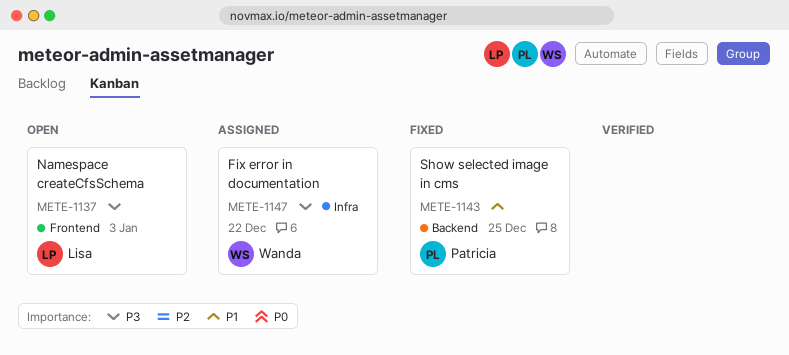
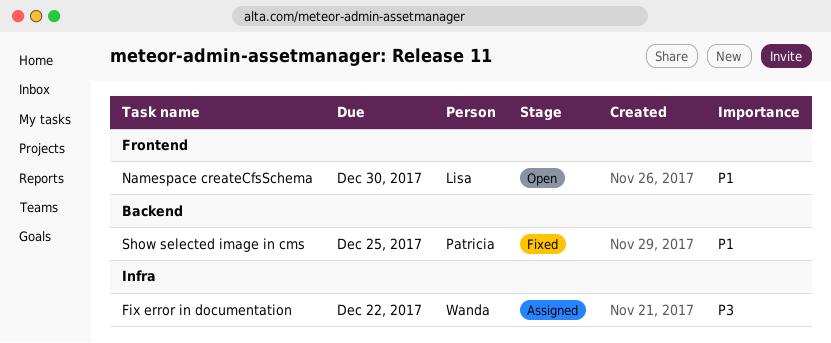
Namespace createCfsSchema, priority: P3 -> P1
Namespace createCfsSchema, due: Jan 3 -> Dec 30

